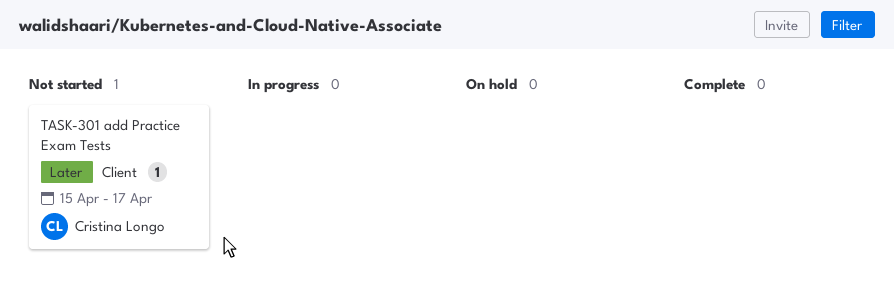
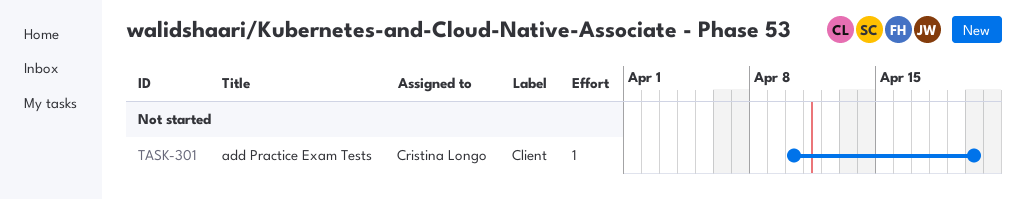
TASK-301, start: Apr 15 -> Apr 10
TASK-301, due: Apr 17 -> Apr 20

